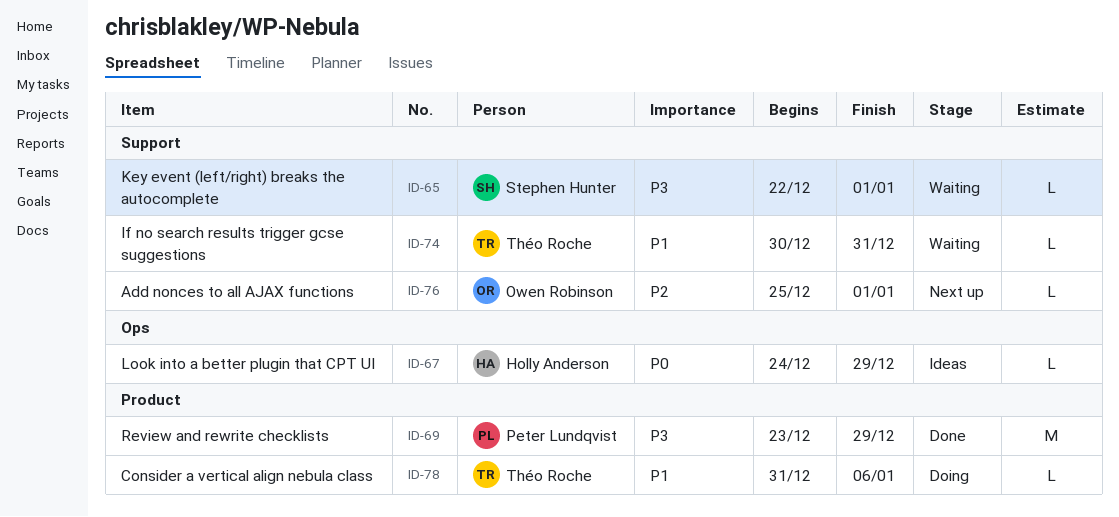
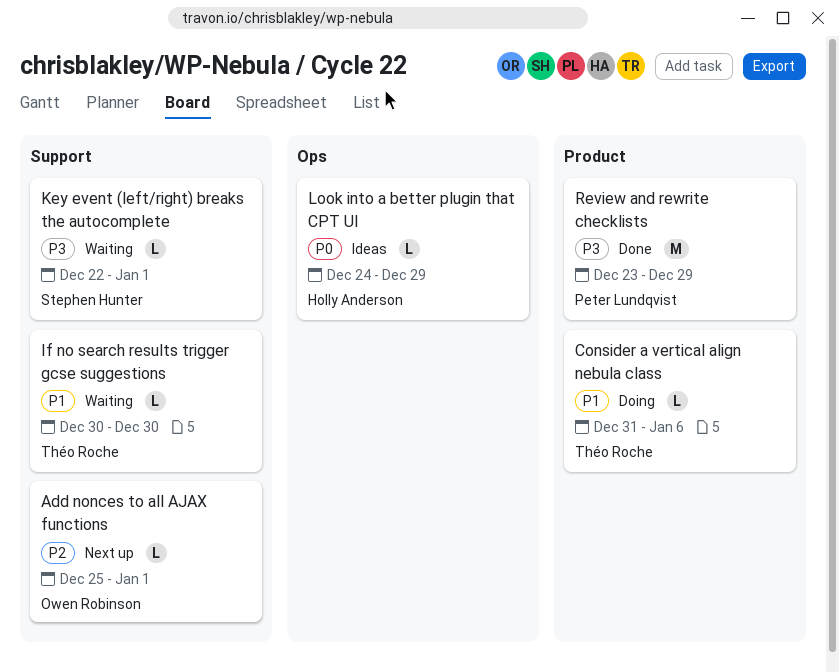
If no search results trigger gcse suggestions, due: Dec 31 -> Dec 30

